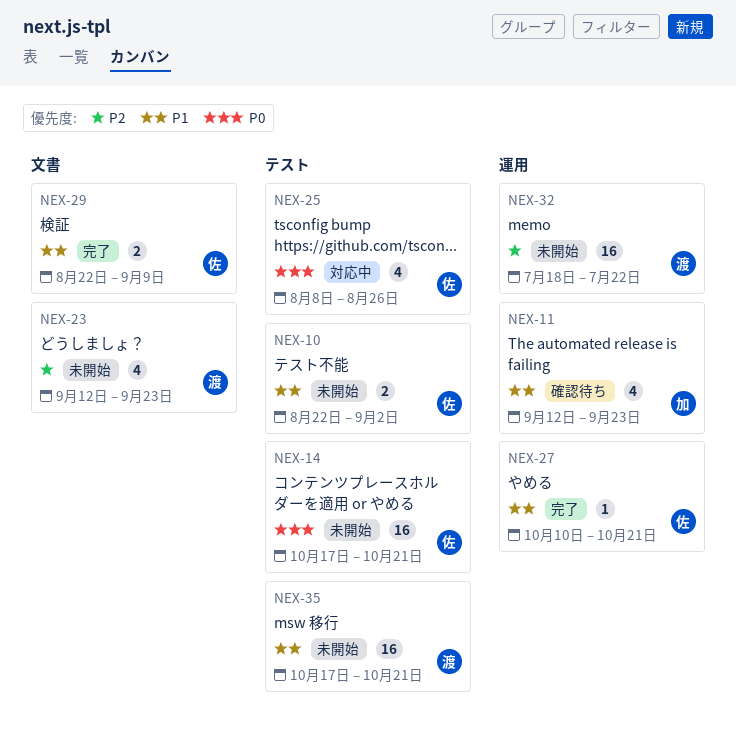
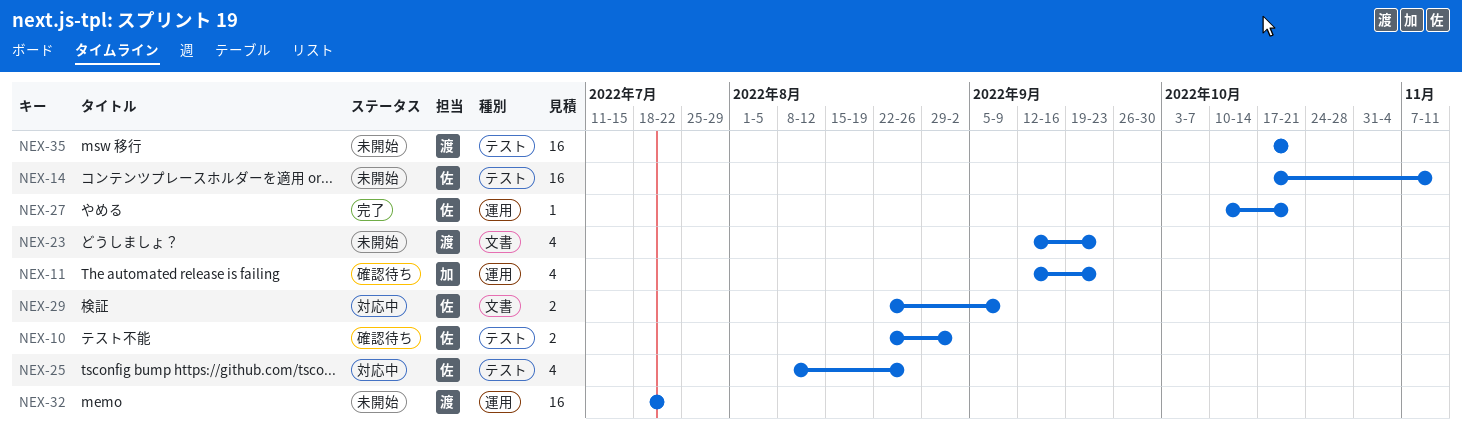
NEX-10, status: 未開始 -> 確認待ち
NEX-14, due: Oct 21 -> Nov 11
NEX-29, status: 完了 -> 対応中

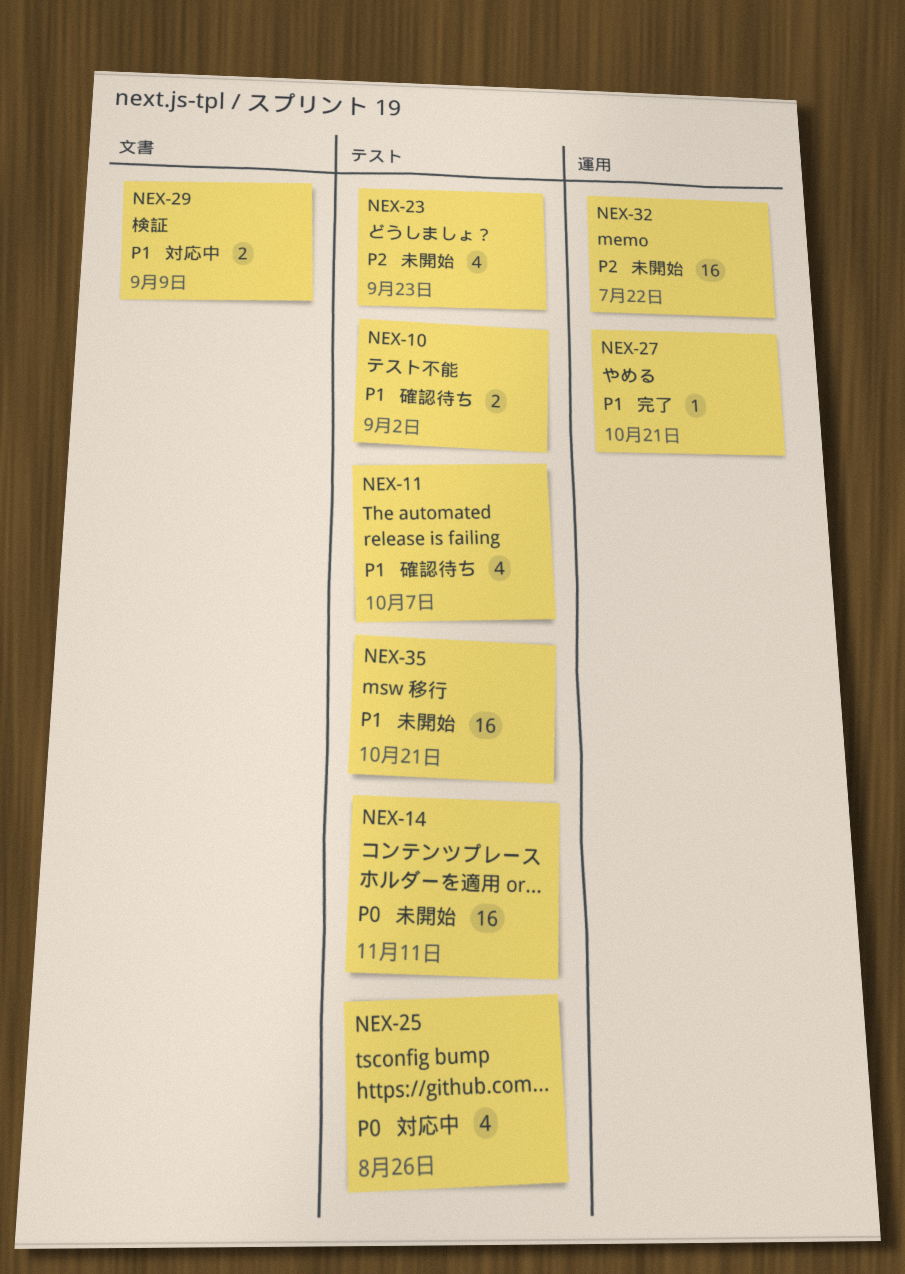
NEX-11, label: 運用 -> テスト
NEX-11, due: Sep 23 -> Oct 7
NEX-23, label: 文書 -> テスト

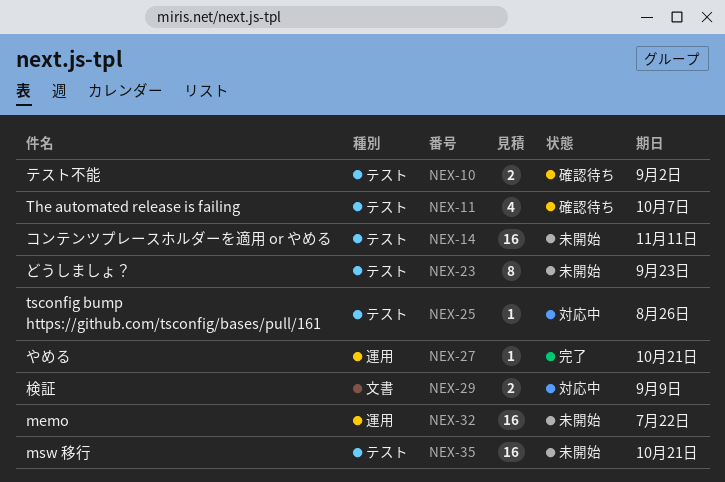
NEX-23, estimate: 4 -> 8
NEX-25, estimate: 4 -> 1

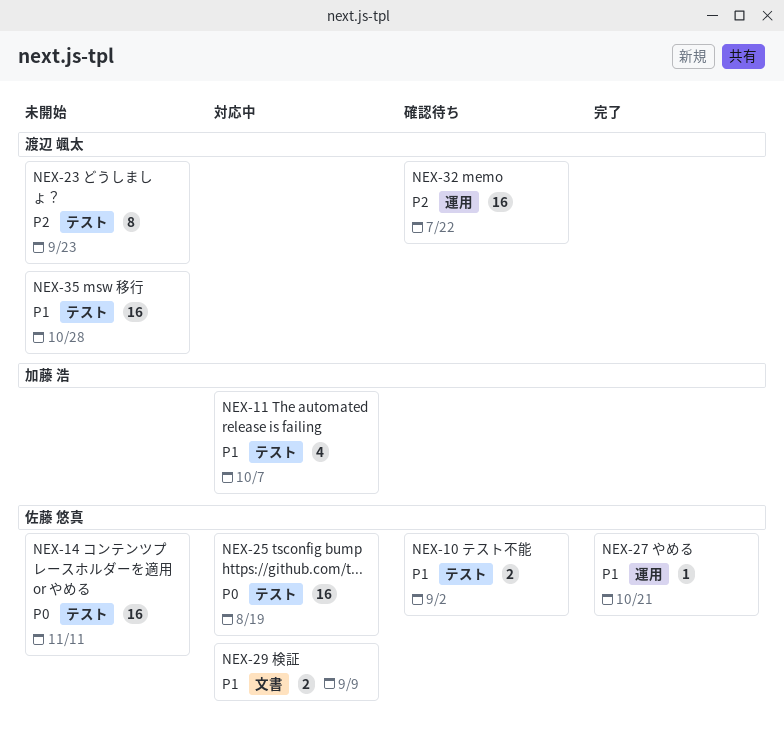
NEX-11, status: 確認待ち -> 対応中
NEX-25, estimate: 1 -> 16
NEX-25, due: Aug 26 -> Aug 19
NEX-32, status: 未開始 -> 確認待ち
NEX-35, due: Oct 21 -> Oct 28

